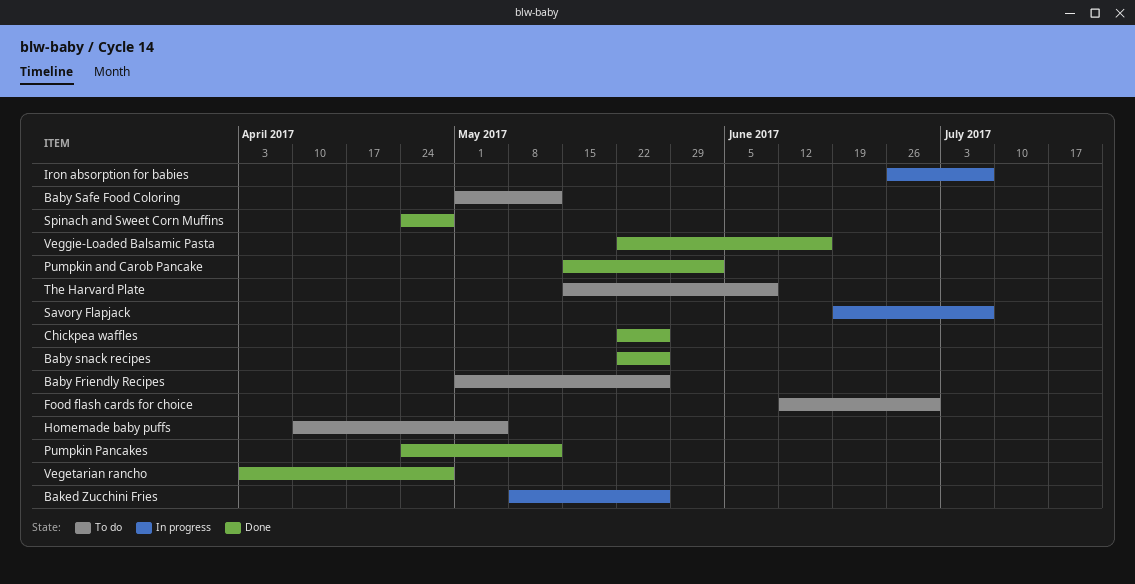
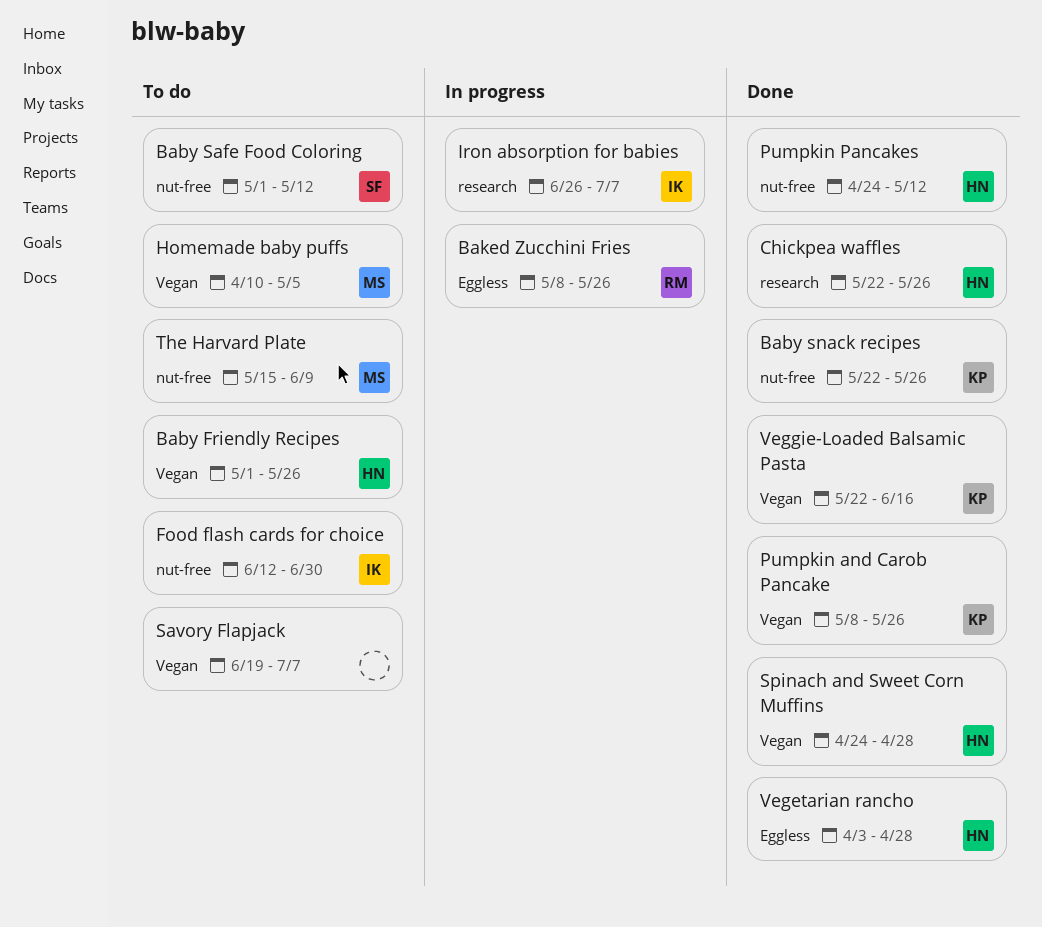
Pumpkin and Carob Pancake, start: May 15 -> May 8
Pumpkin and Carob Pancake, due: Jun 2 -> May 26
Savory Flapjack, status: In progress -> To do

